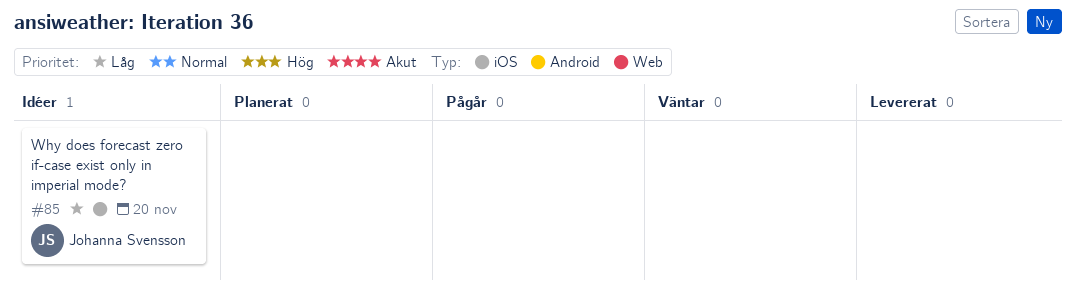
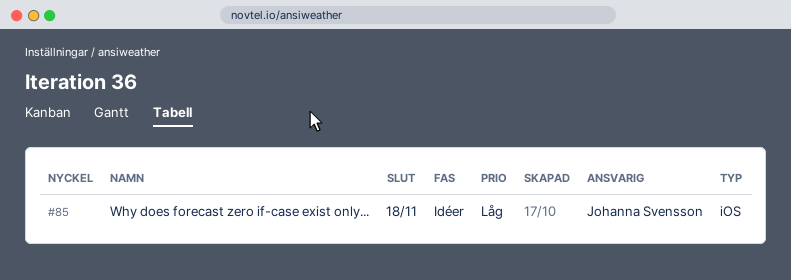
#85, due: Nov 20 -> Nov 18

